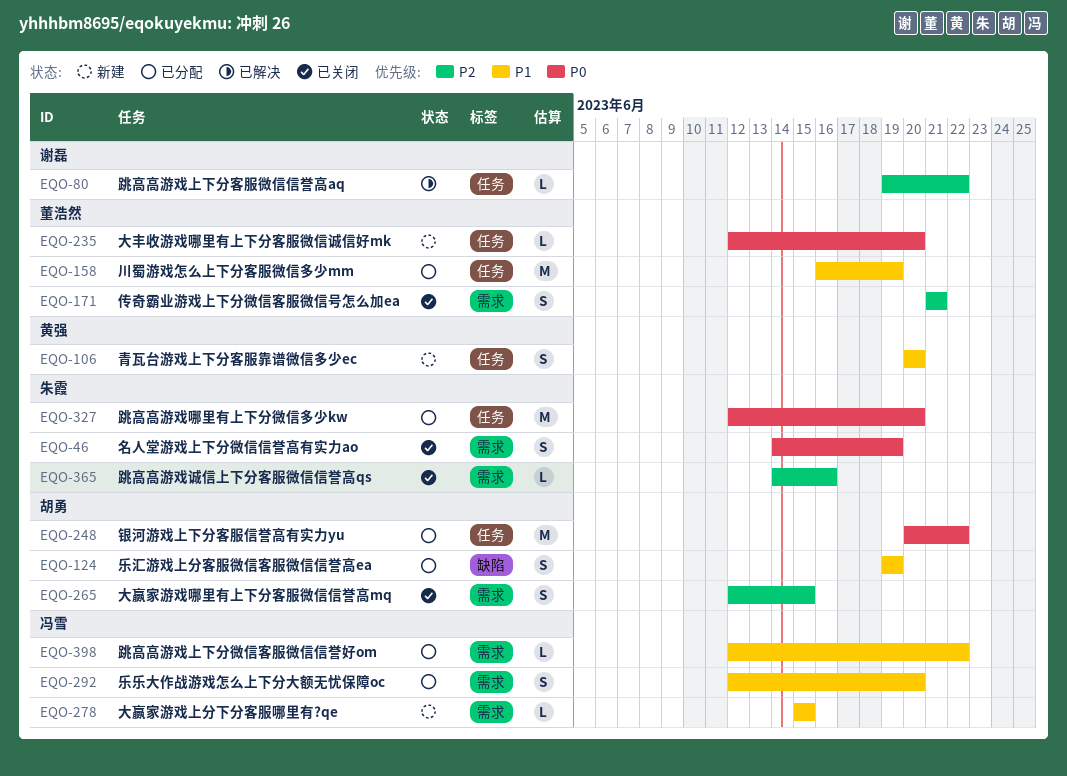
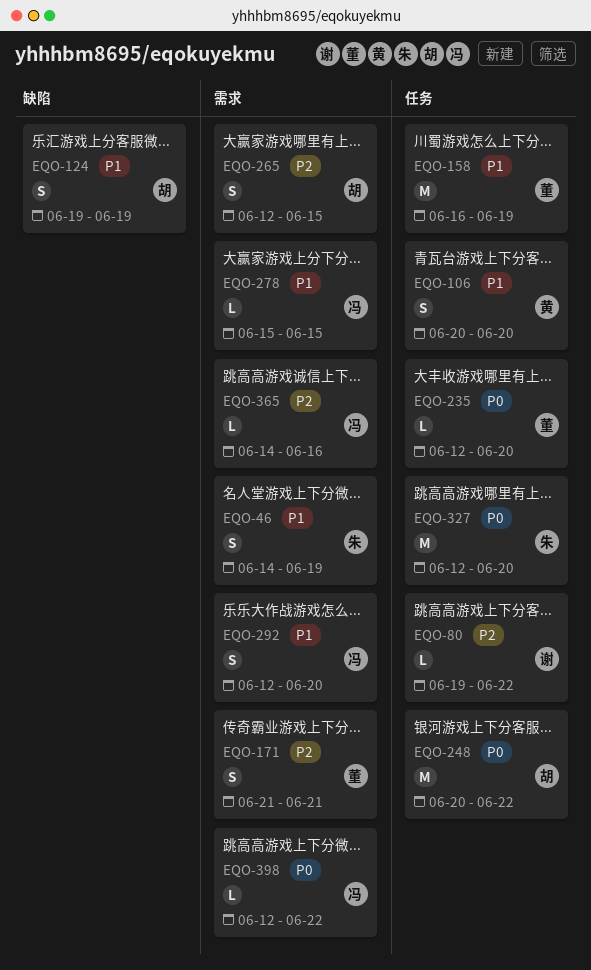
EQO-46, priority: P0 -> P1
EQO-365, owner: 朱霞 -> 冯雪
EQO-398, priority: P1 -> P0

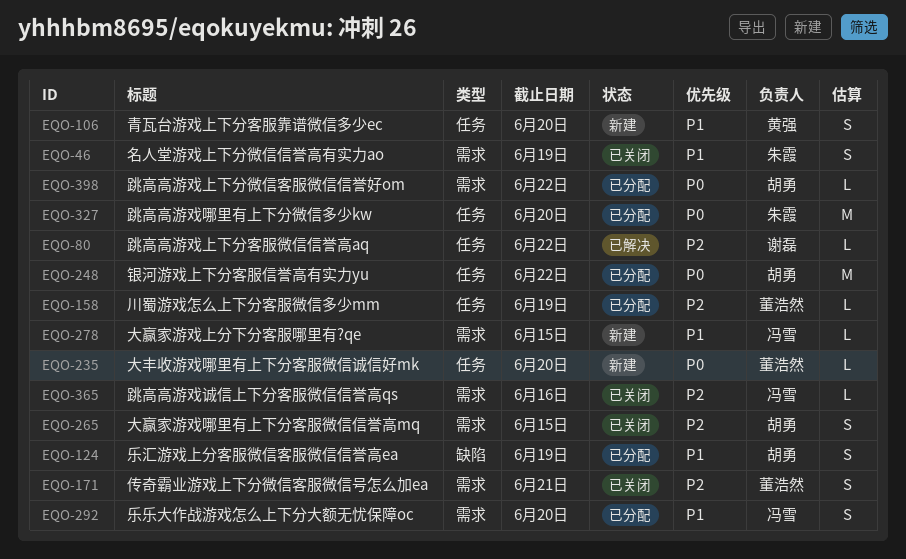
EQO-158, priority: P1 -> P2
EQO-158, estimate: M -> L
EQO-398, owner: 冯雪 -> 胡勇

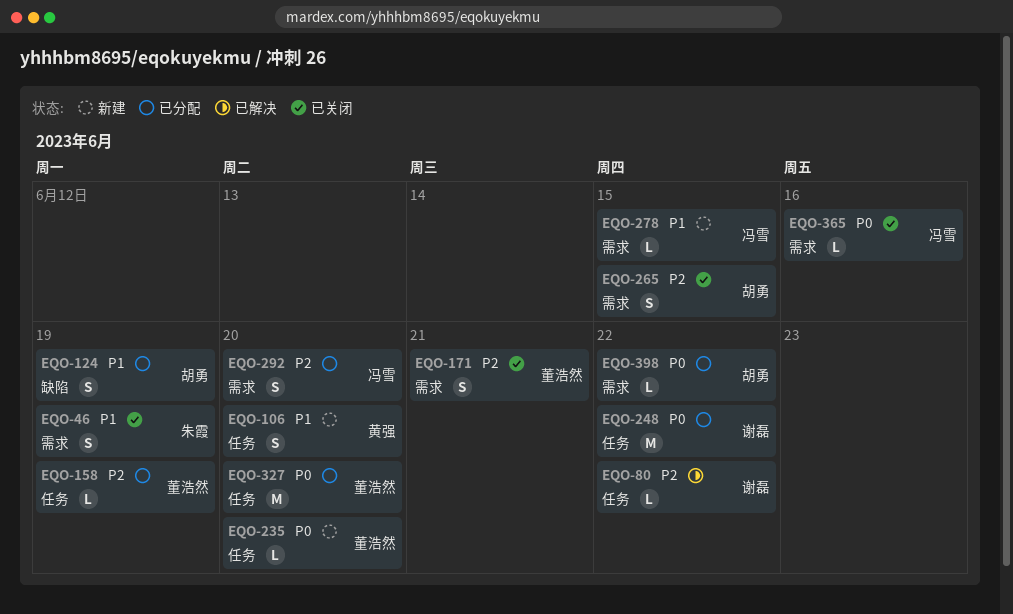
EQO-248, owner: 胡勇 -> 谢磊
EQO-292, priority: P1 -> P2
EQO-327, owner: 朱霞 -> 董浩然
EQO-365, priority: P2 -> P0

